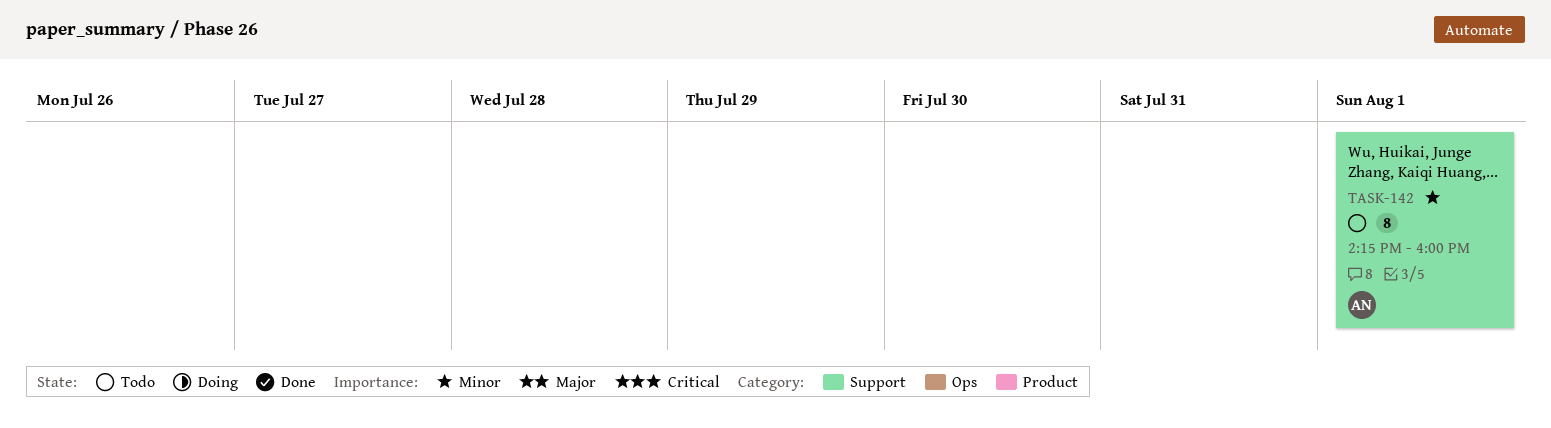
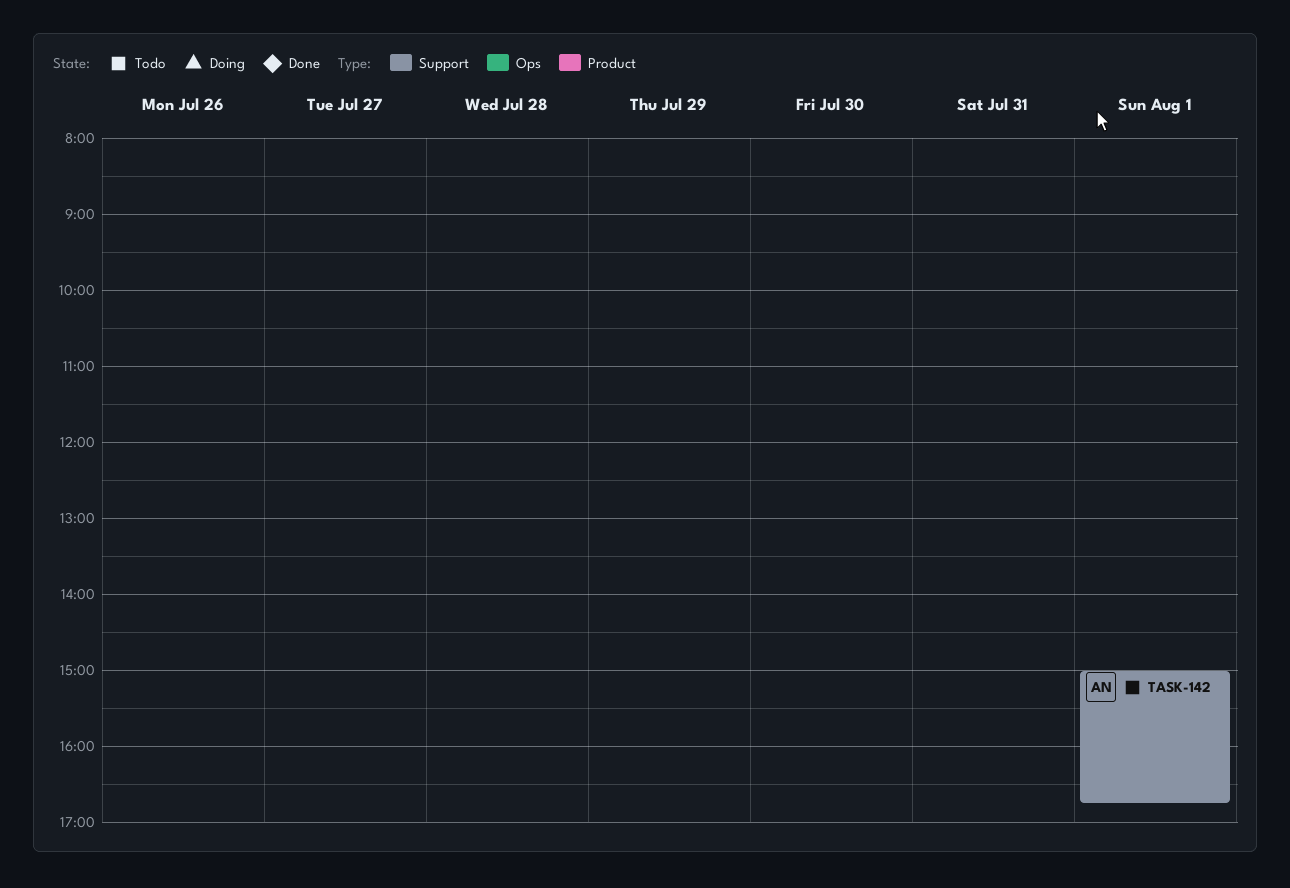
TASK-142, begins: 14:15 -> 15:00
TASK-142, ends: 16:00 -> 16:45

